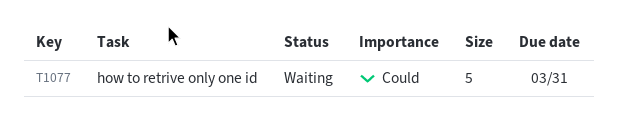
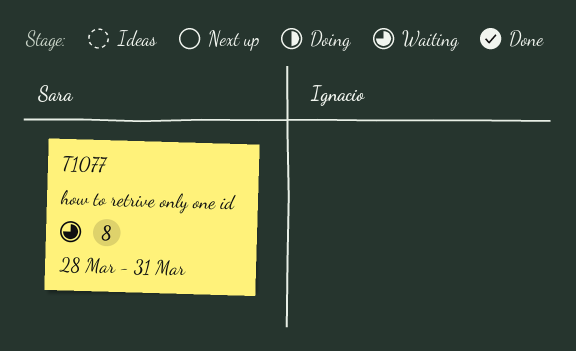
T1077, estimate: 5 -> 8

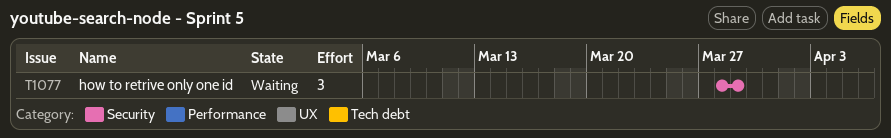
T1077, estimate: 8 -> 3
T1077, due: Mar 31 -> Mar 29

